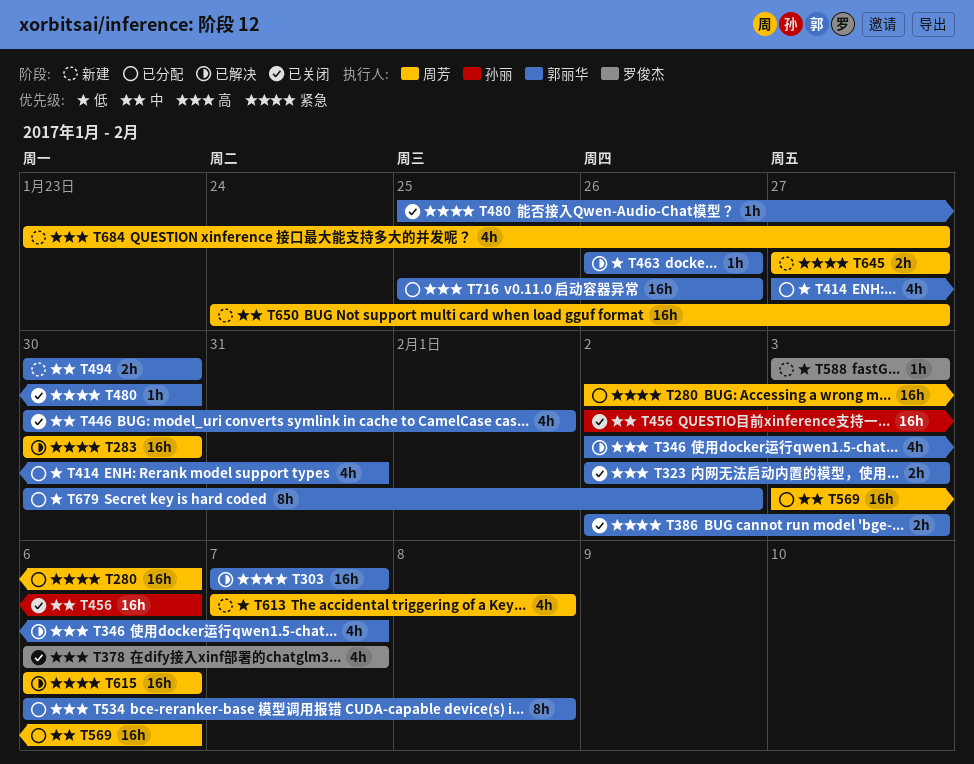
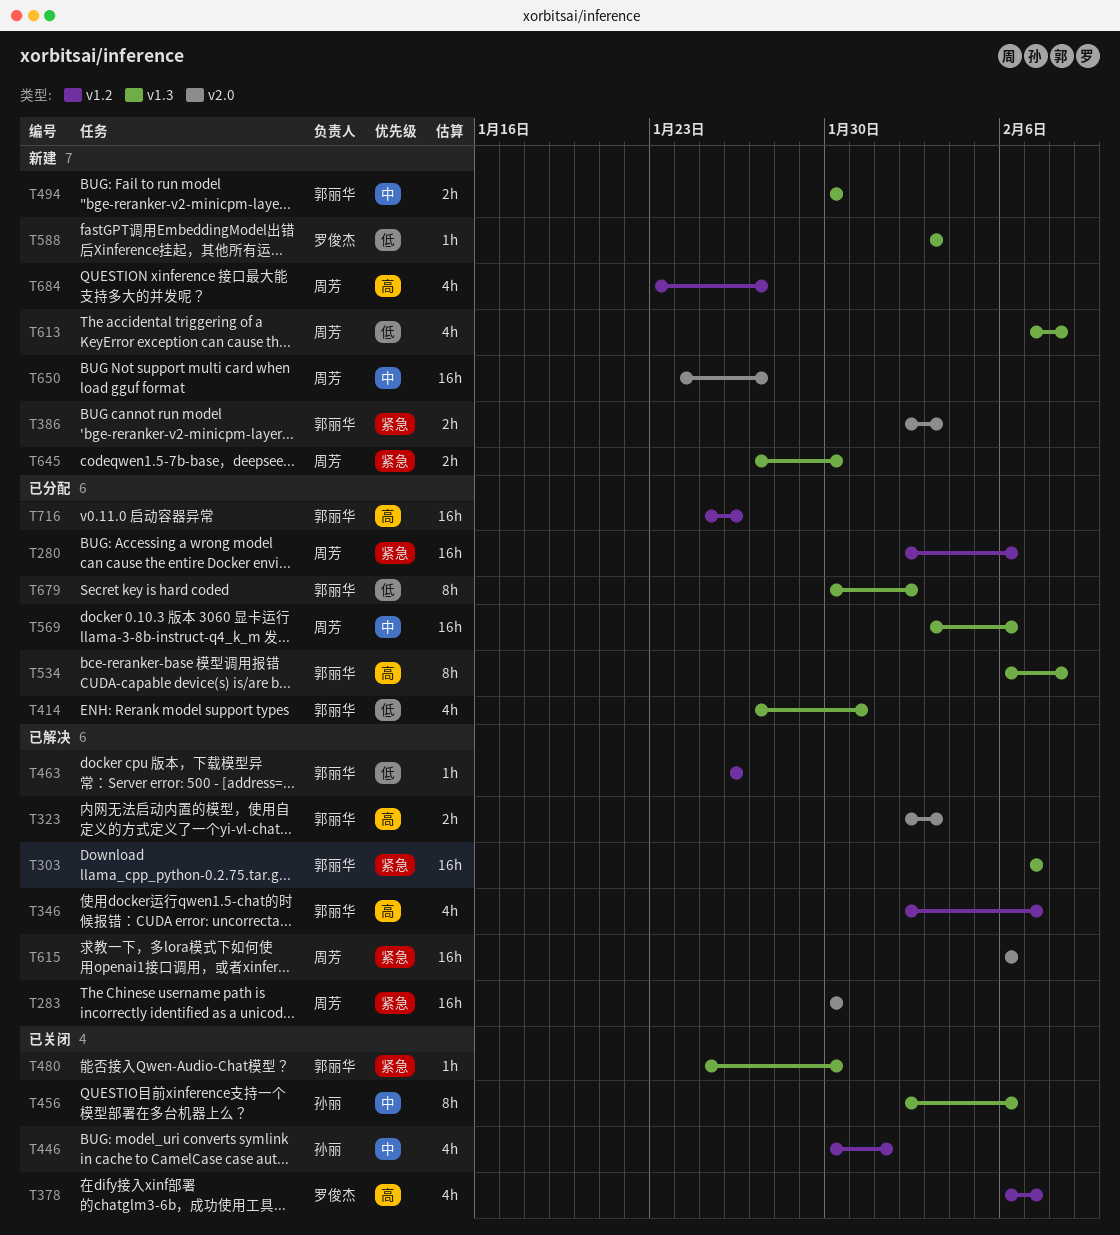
T323, status: 已关闭 -> 已解决
T386, status: 已关闭 -> 新建
T446, owner: 郭丽华 -> 孙丽
T456, estimate: 16h -> 8h
T645, due: Jan 27 -> Jan 30

